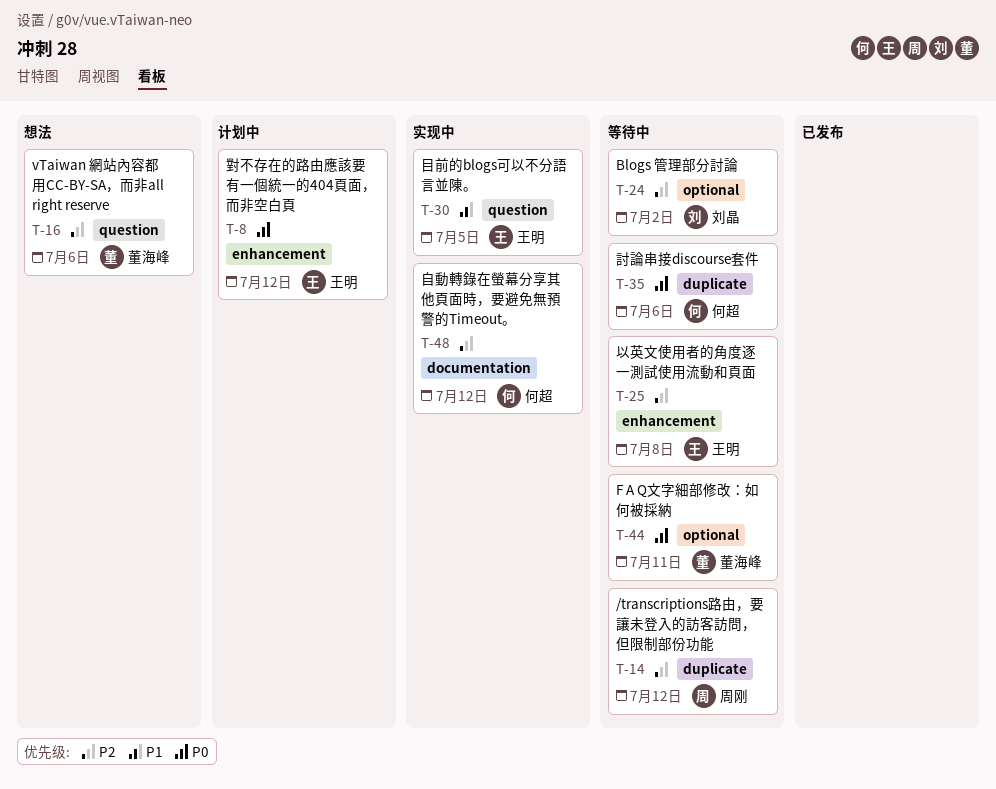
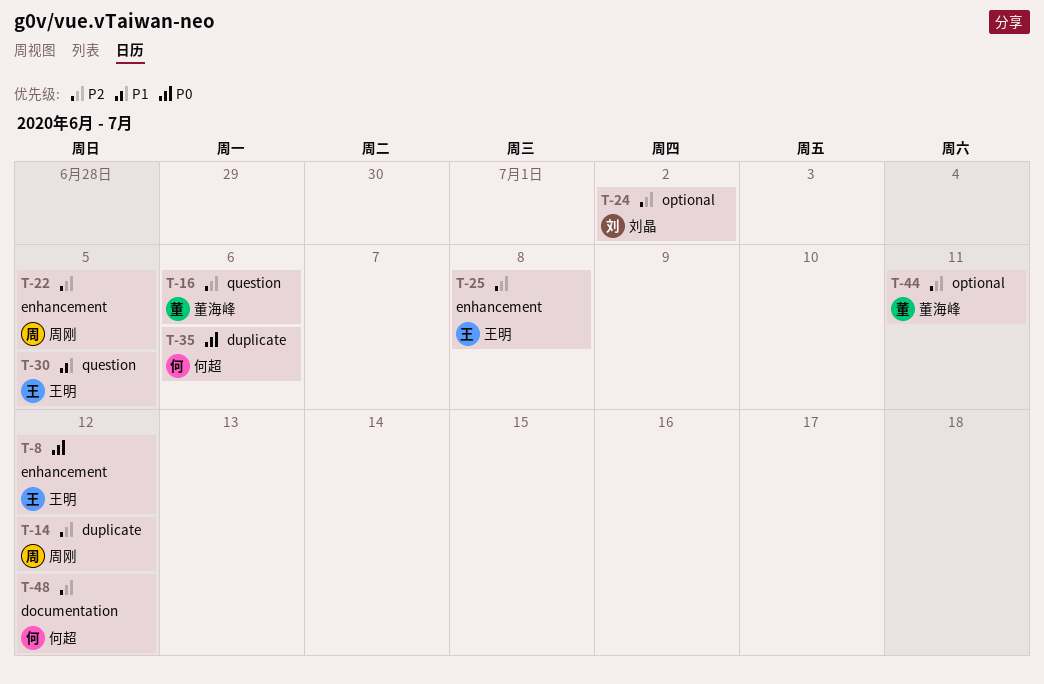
T-22: none -> present
T-44, priority: P0 -> P2

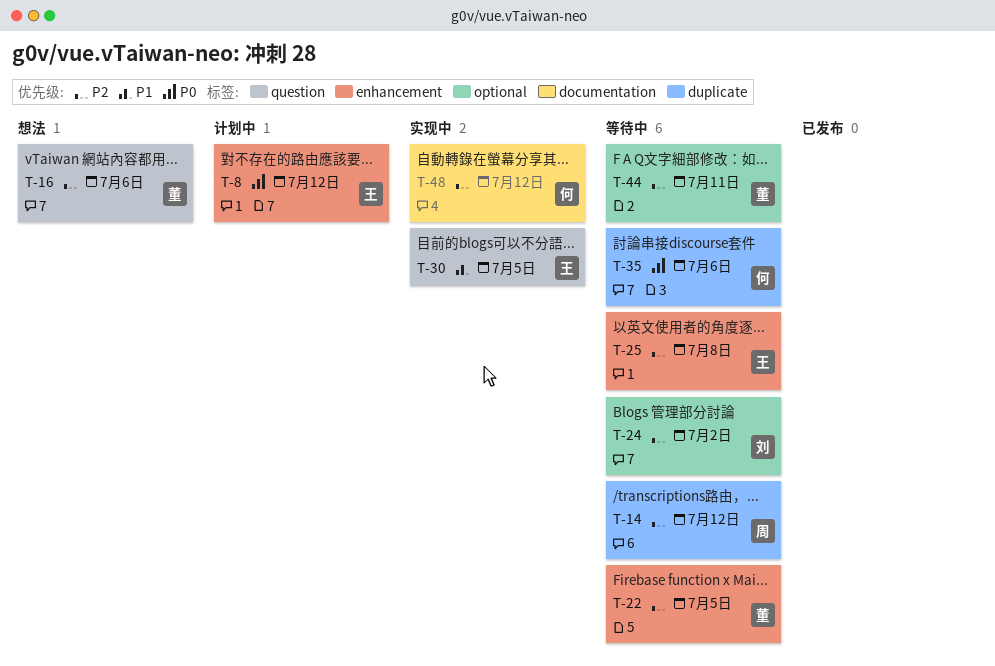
T-22, owner: 周刚 -> 董海峰

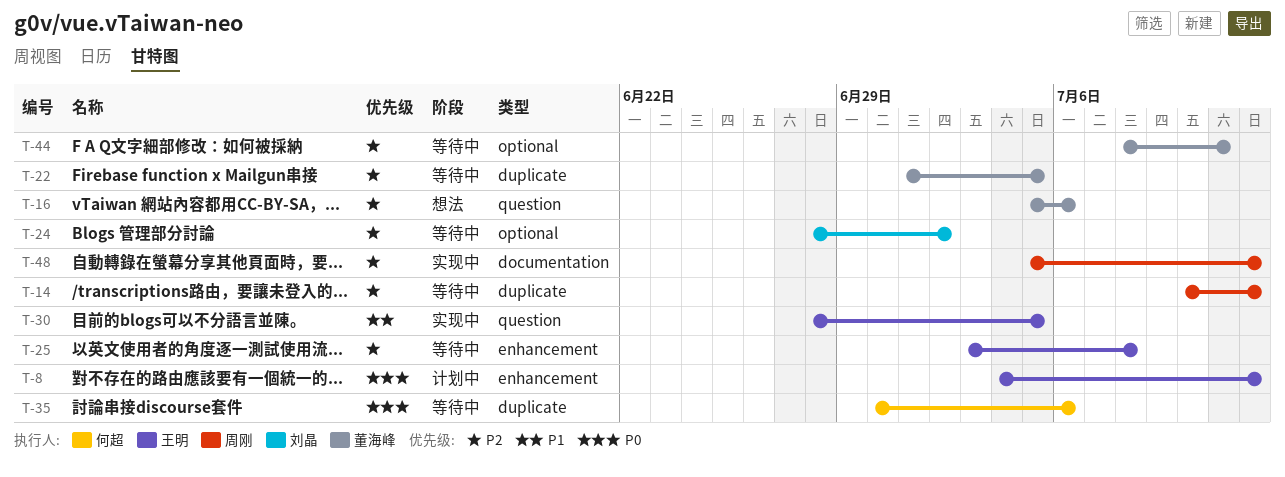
T-22, label: enhancement -> duplicate
T-48, owner: 何超 -> 周刚

